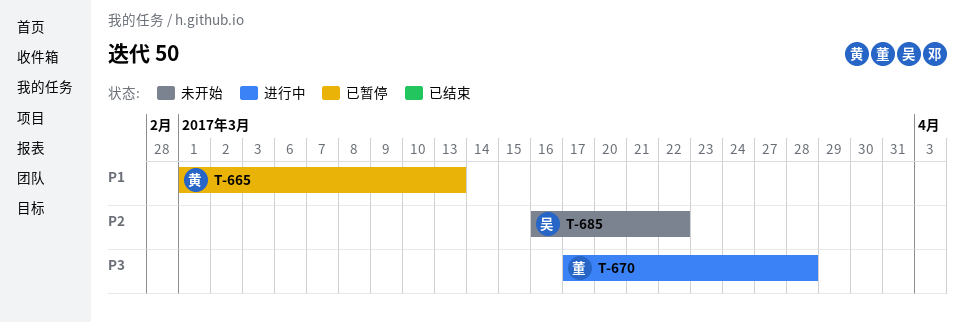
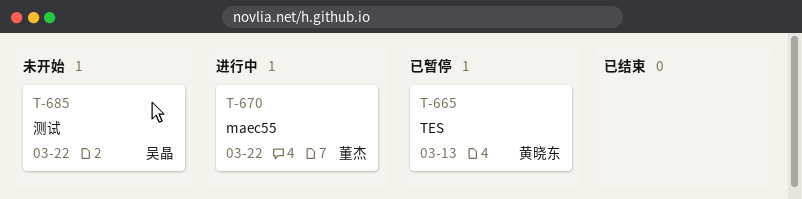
T-670, due: Mar 28 -> Mar 22

